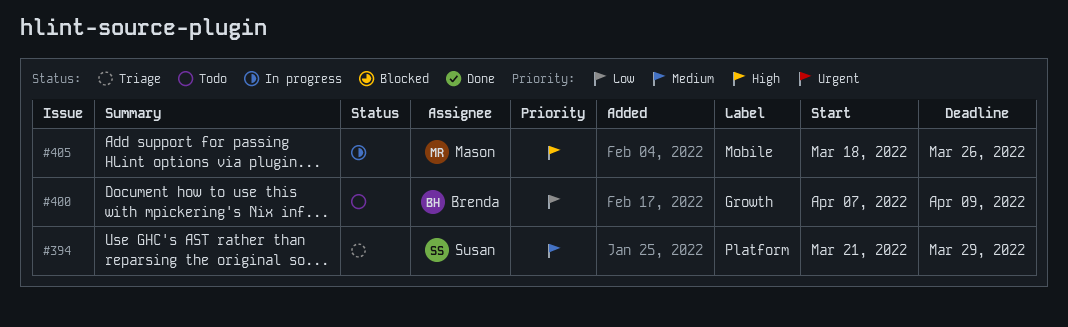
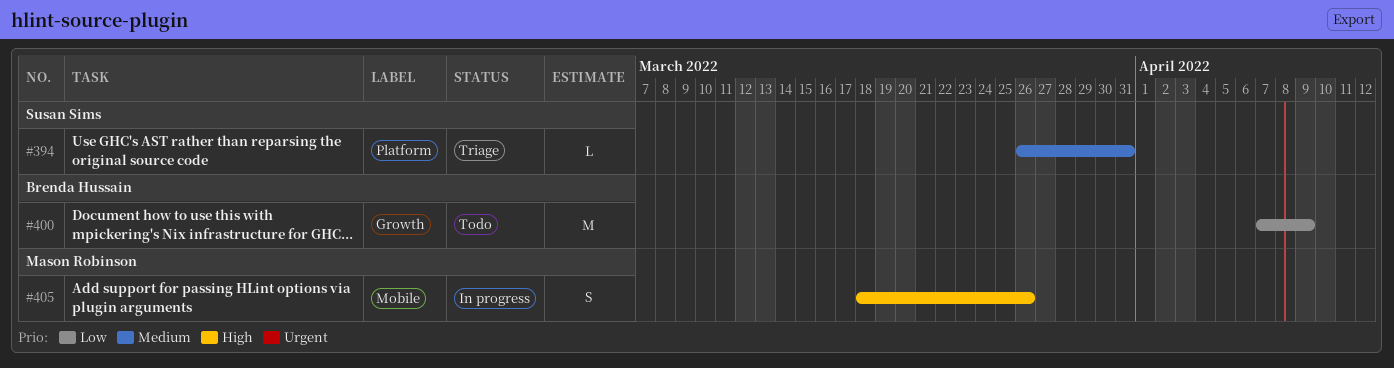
#394, start: Mar 21 -> Mar 26
#394, due: Mar 29 -> Mar 31

